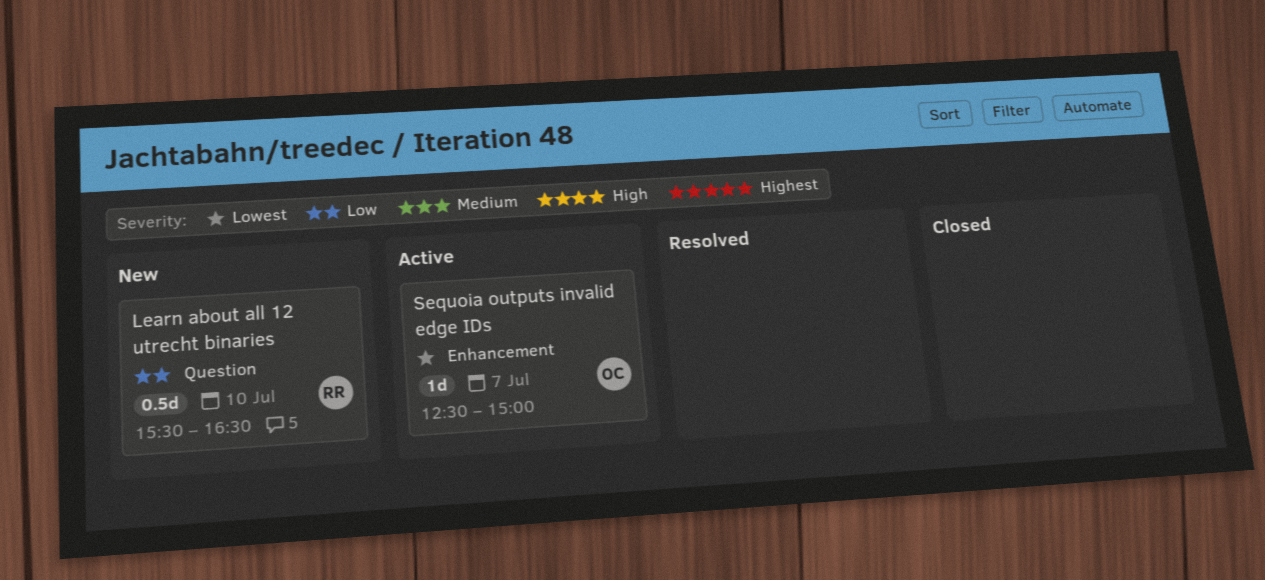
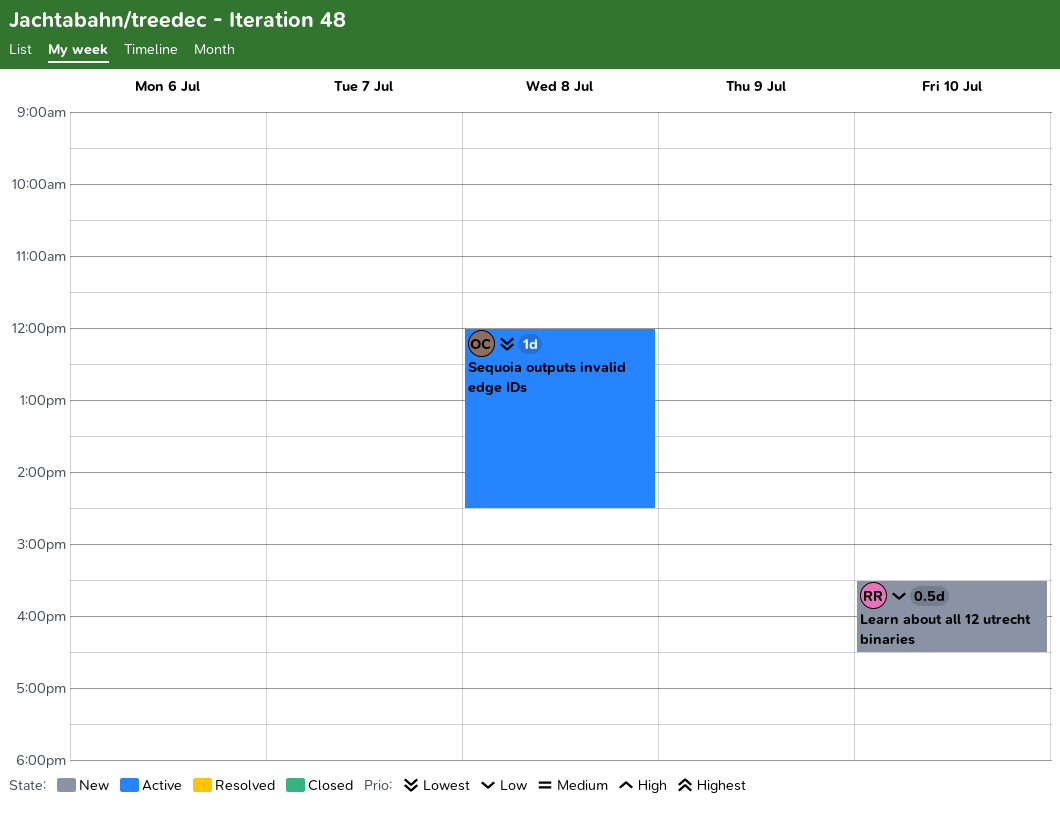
Sequoia outputs invalid edge IDs, day: Jul 7 -> Jul 8
Sequoia outputs invalid edge IDs, begins: 12:30 -> 12:00
Sequoia outputs invalid edge IDs, ends: 15:00 -> 14:30

